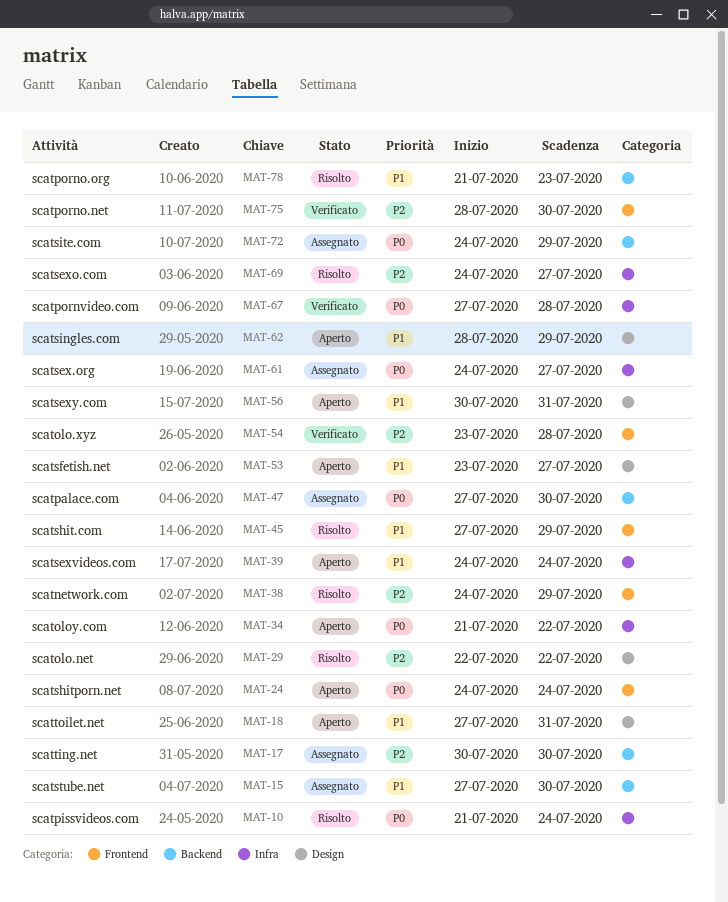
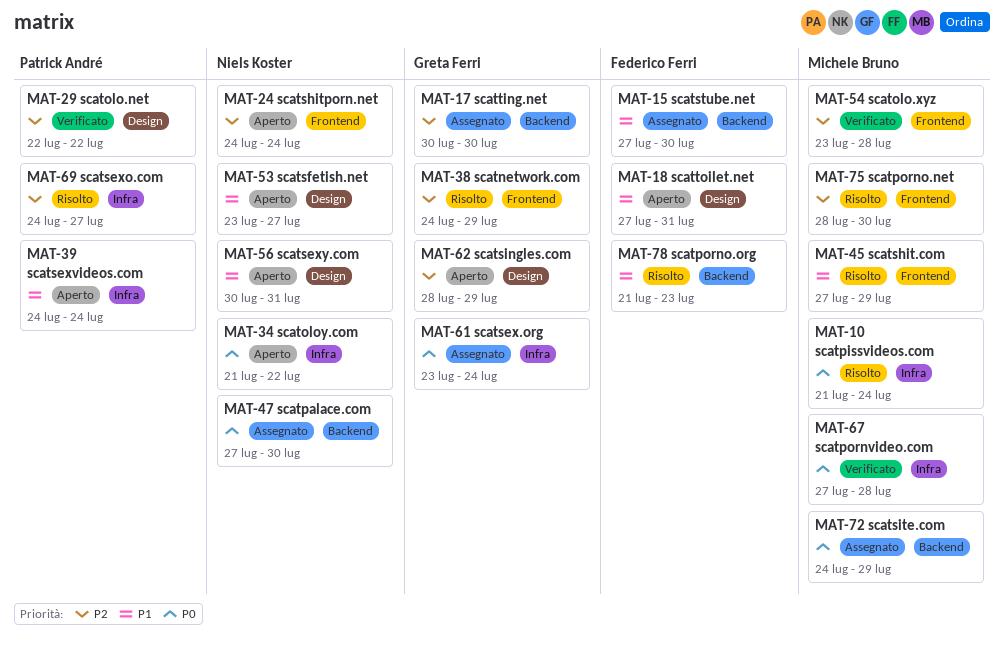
MAT-24, priority: P0 -> P2
MAT-29, status: Risolto -> Verificato
MAT-61, start: Jul 24 -> Jul 23
MAT-61, due: Jul 27 -> Jul 24
MAT-62, priority: P1 -> P2
MAT-75, status: Verificato -> Risolto

